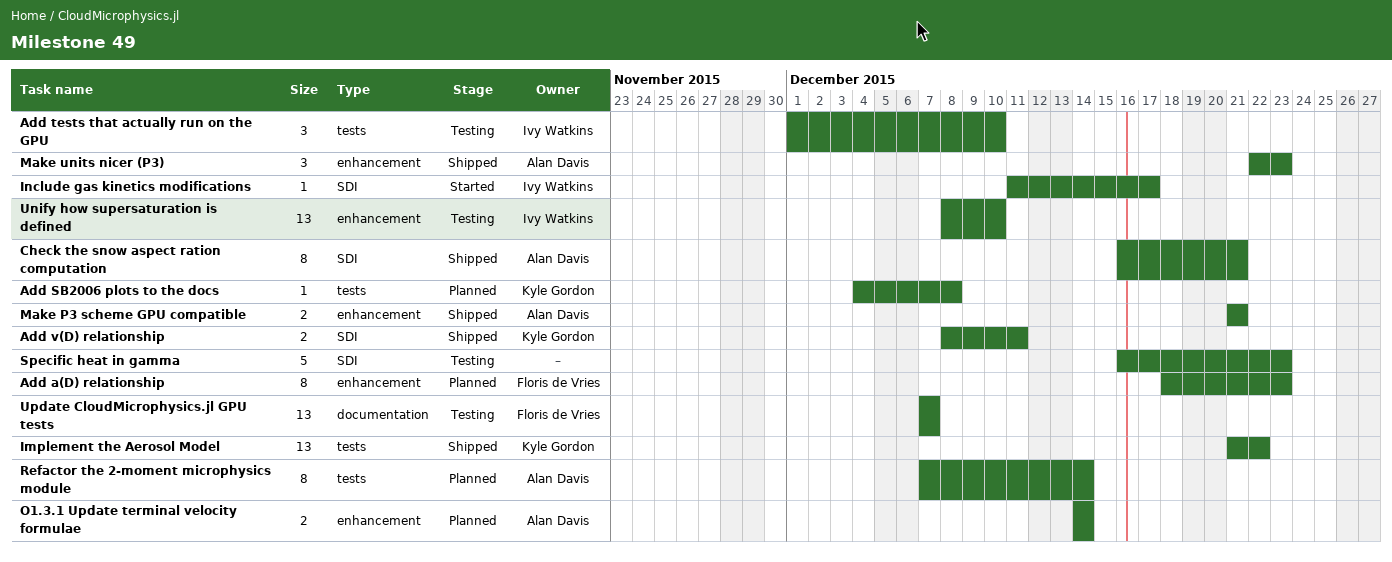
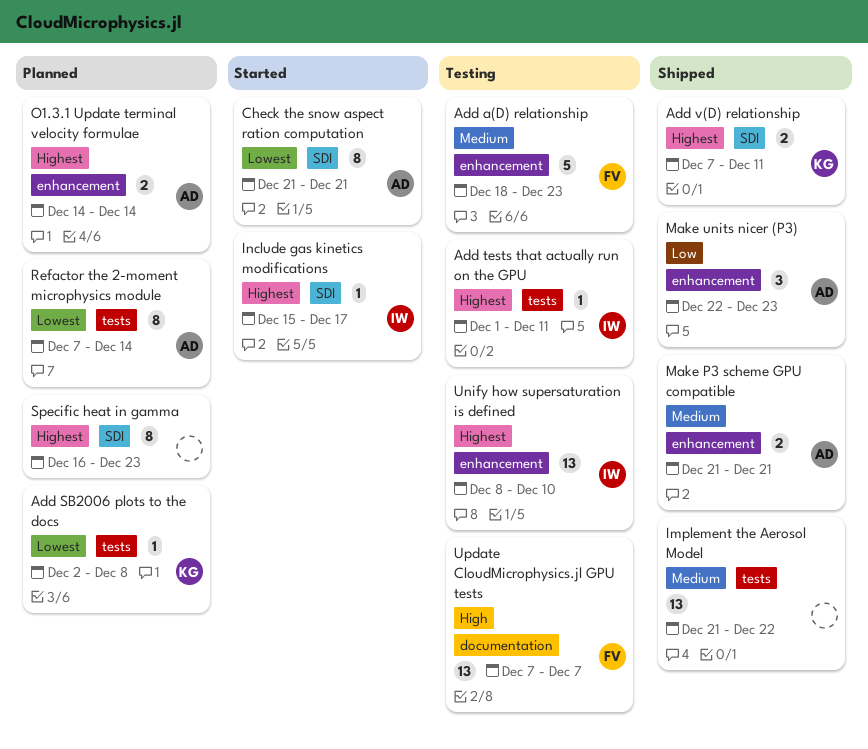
Add a(D) relationship, status: Planned -> Testing
Add a(D) relationship, estimate: 8 -> 5
Add SB2006 plots to the docs, start: Dec 4 -> Dec 2
Add tests that actually run on the GPU, estimate: 3 -> 1
Add tests that actually run on the GPU, due: Dec 10 -> Dec 11
Add v(D) relationship, start: Dec 8 -> Dec 7
Check the snow aspect ration computation, status: Shipped -> Started
Check the snow aspect ration computation, start: Dec 16 -> Dec 21
Implement the Aerosol Model, owner: Kyle Gordon -> none
Include gas kinetics modifications, start: Dec 11 -> Dec 15
Specific heat in gamma, status: Testing -> Planned
Specific heat in gamma, estimate: 5 -> 8

